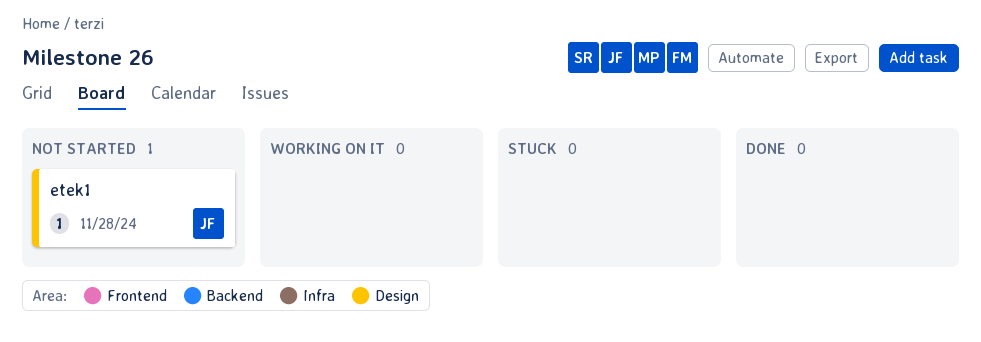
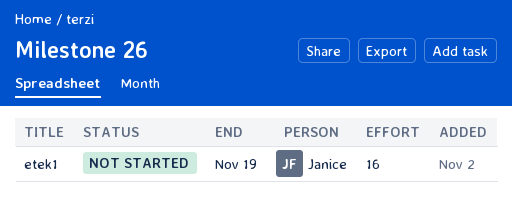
etek1, estimate: 1 -> 16
etek1, due: Nov 28 -> Nov 19

